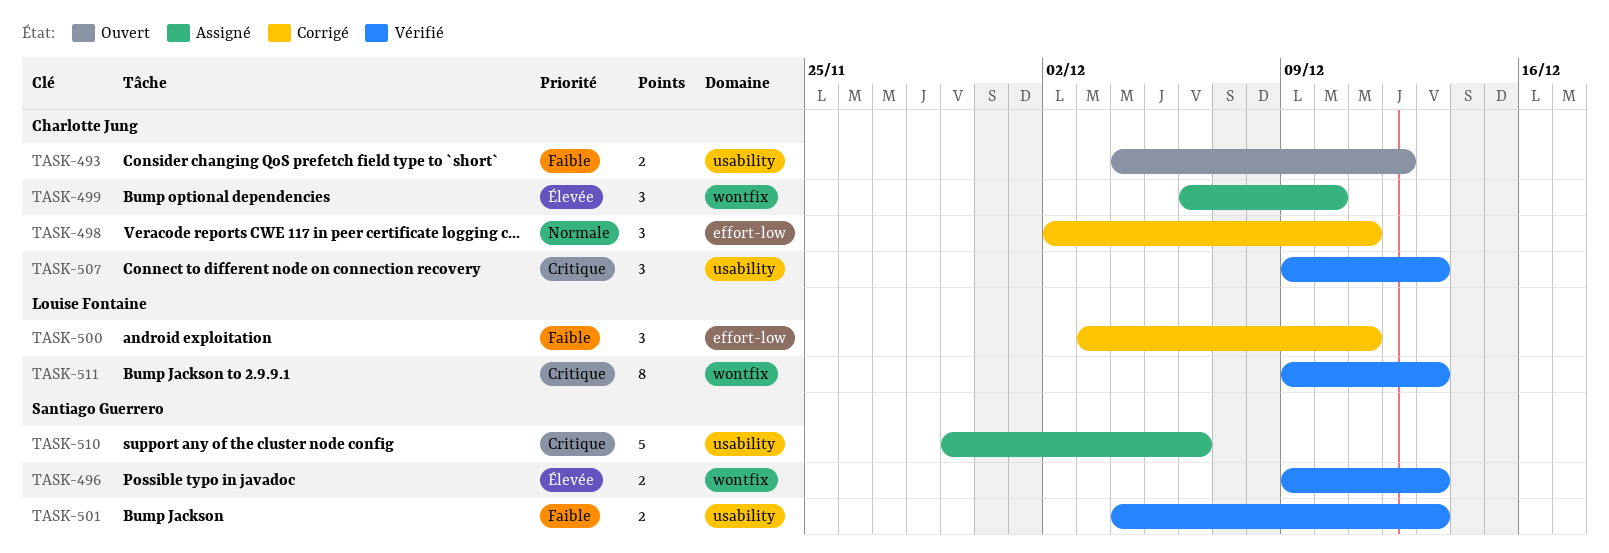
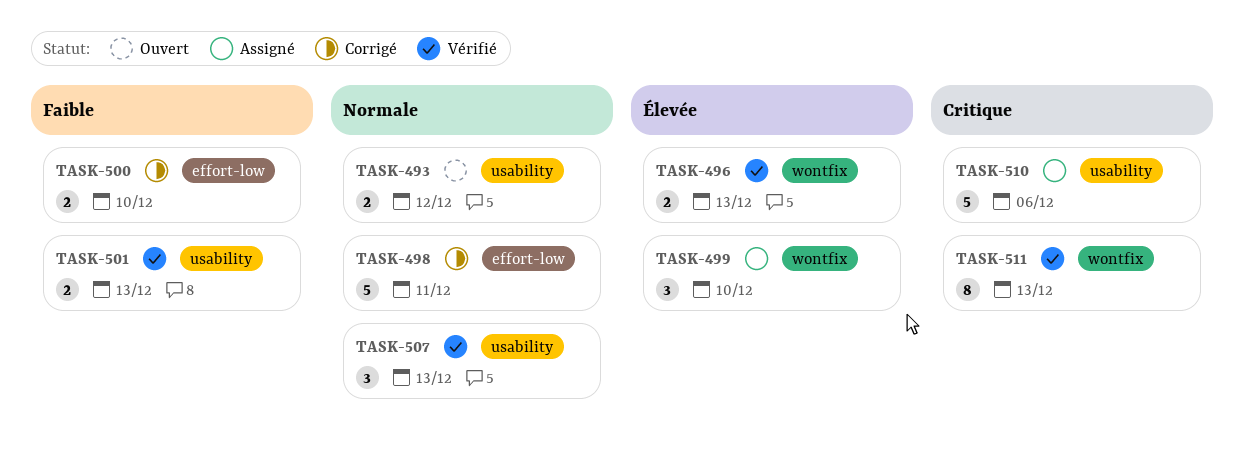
TASK-493, priority: Faible -> Normale
TASK-498, estimate: 3 -> 5
TASK-500, estimate: 3 -> 2
TASK-500, due: Dec 11 -> Dec 10
TASK-507, priority: Critique -> Normale

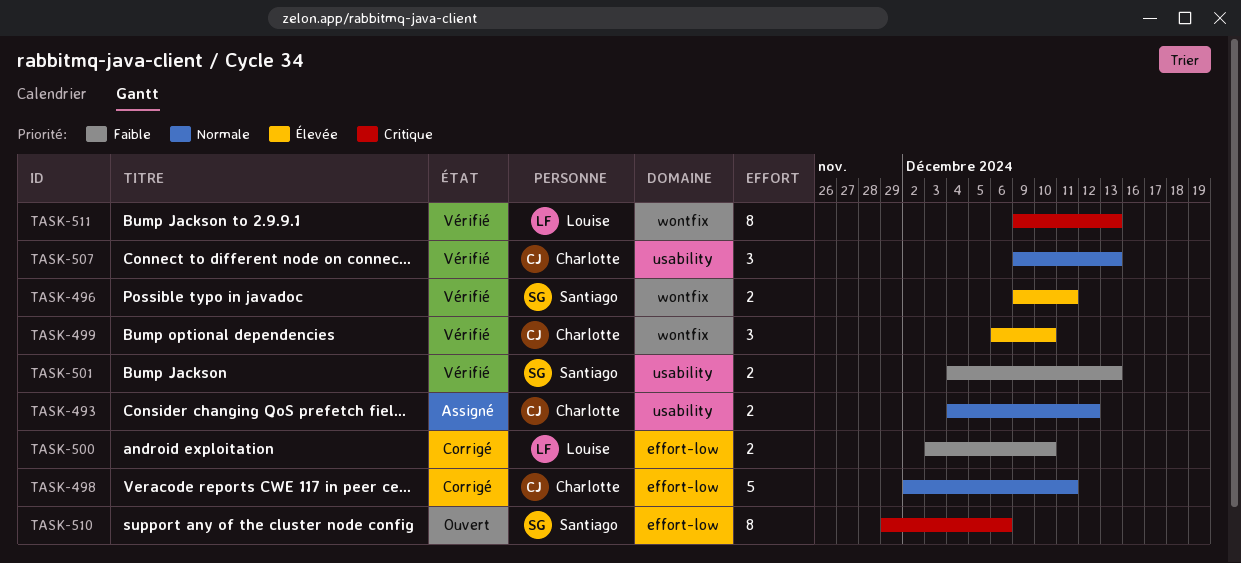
TASK-493, status: Ouvert -> Assigné
TASK-496, due: Dec 13 -> Dec 11
TASK-499, status: Assigné -> Vérifié
TASK-510, status: Assigné -> Ouvert
TASK-510, label: usability -> effort-low
TASK-510, estimate: 5 -> 8

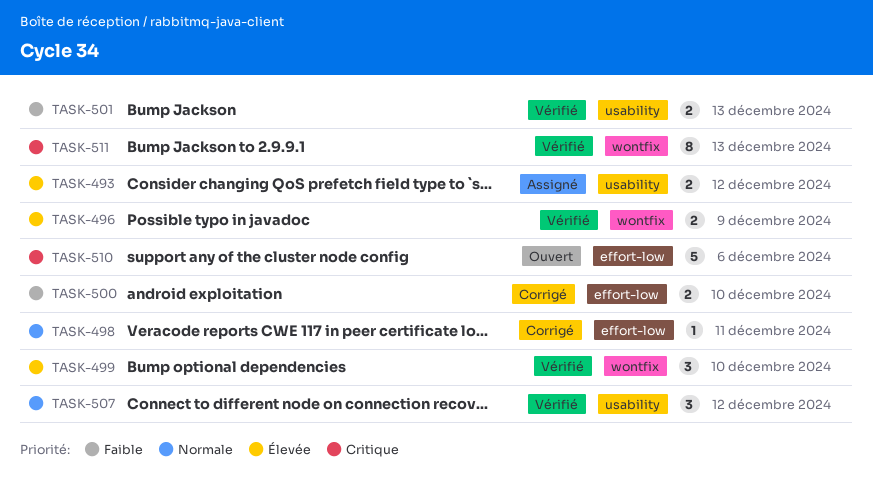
TASK-493, priority: Normale -> Élevée
TASK-496, due: Dec 11 -> Dec 9
TASK-498, estimate: 5 -> 1
TASK-507, due: Dec 13 -> Dec 12
TASK-510, estimate: 8 -> 5

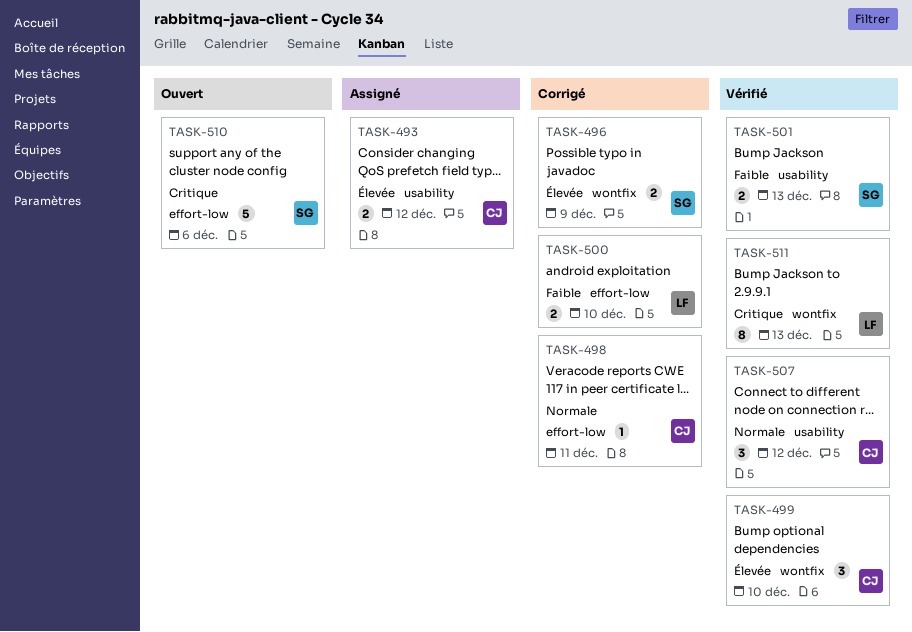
TASK-496, status: Vérifié -> Corrigé

